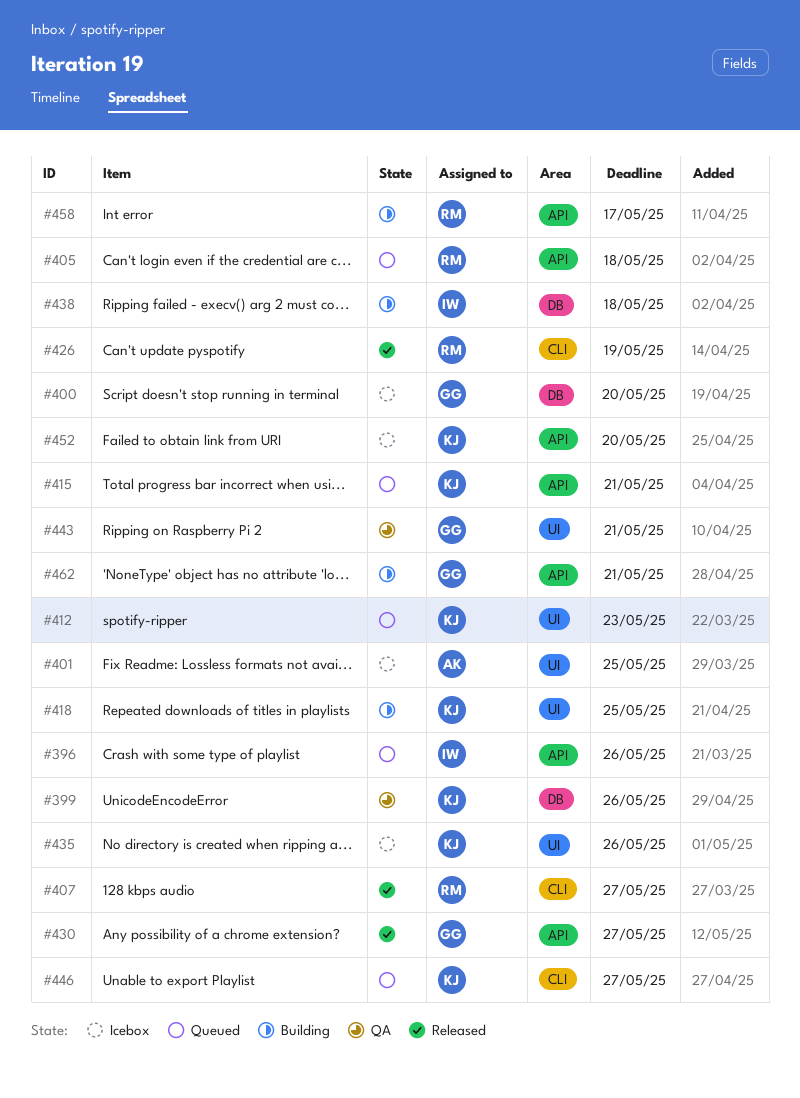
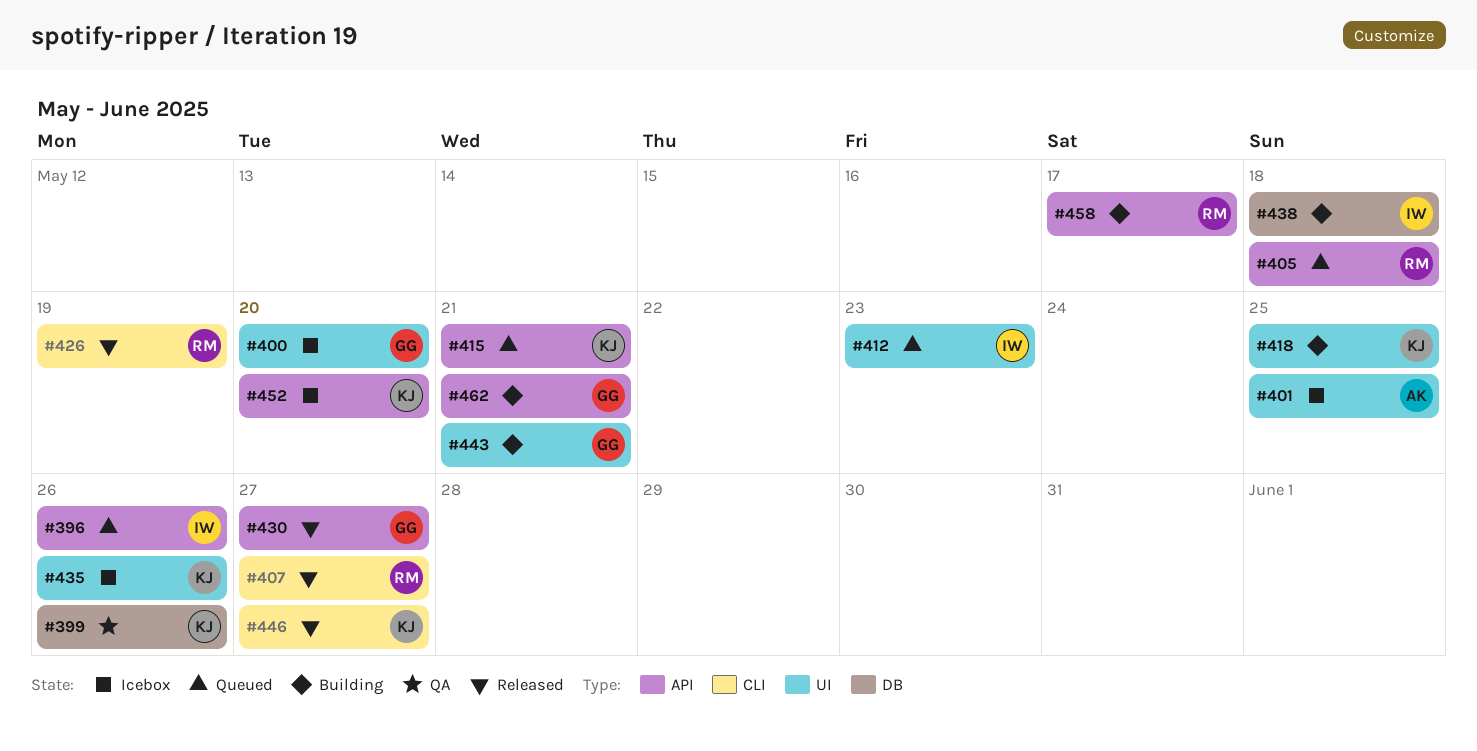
#400, label: DB -> UI
#412, owner: KJ -> IW
#443, status: QA -> Building
#446, status: Queued -> Released

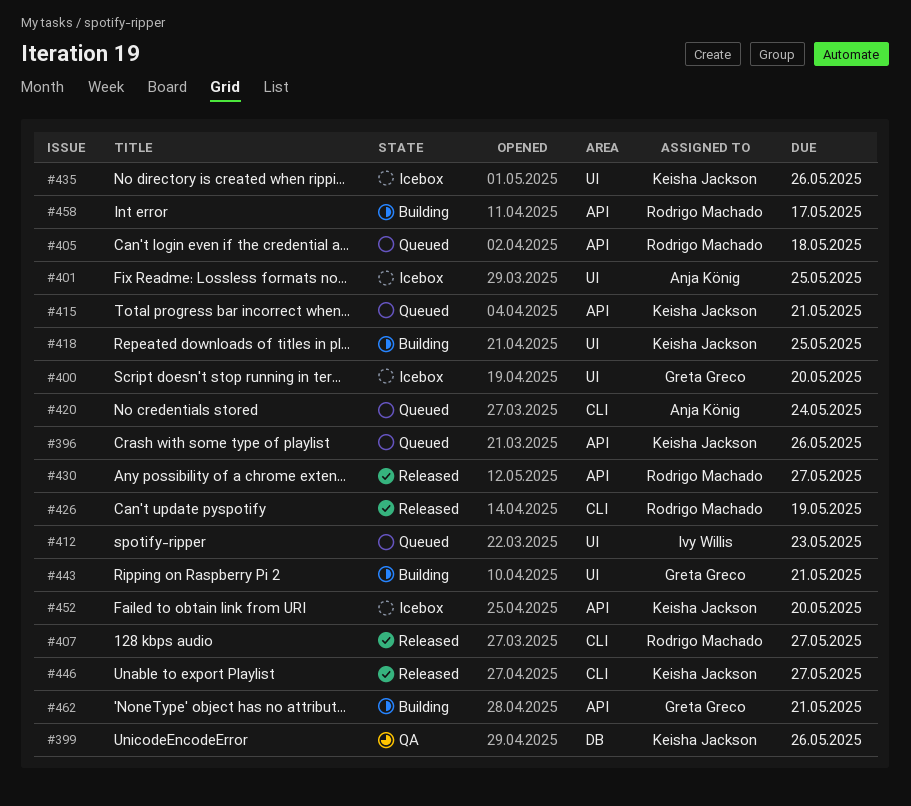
#396, owner: Ivy Willis -> Keisha Jackson
#420: none -> present
#430, owner: Greta Greco -> Rodrigo Machado
#438: present -> none

